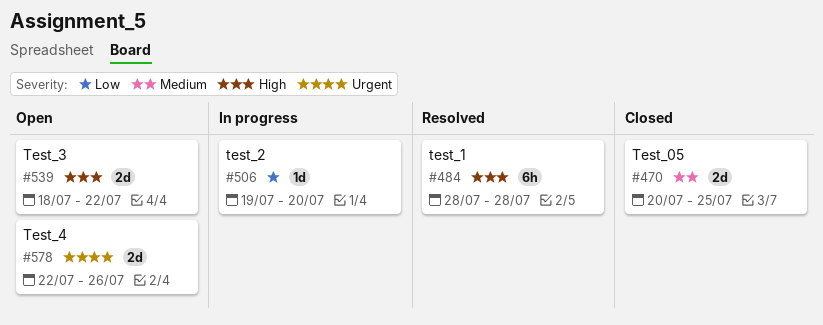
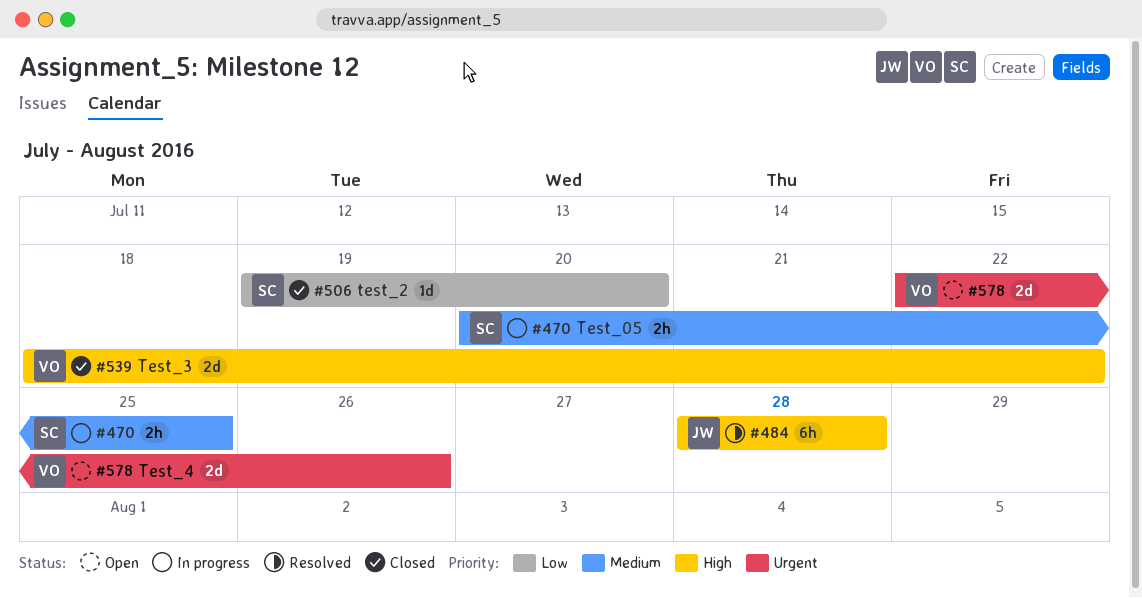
#470, status: Closed -> In progress
#470, estimate: 2d -> 2h
#506, status: In progress -> Closed
#539, status: Open -> Closed

